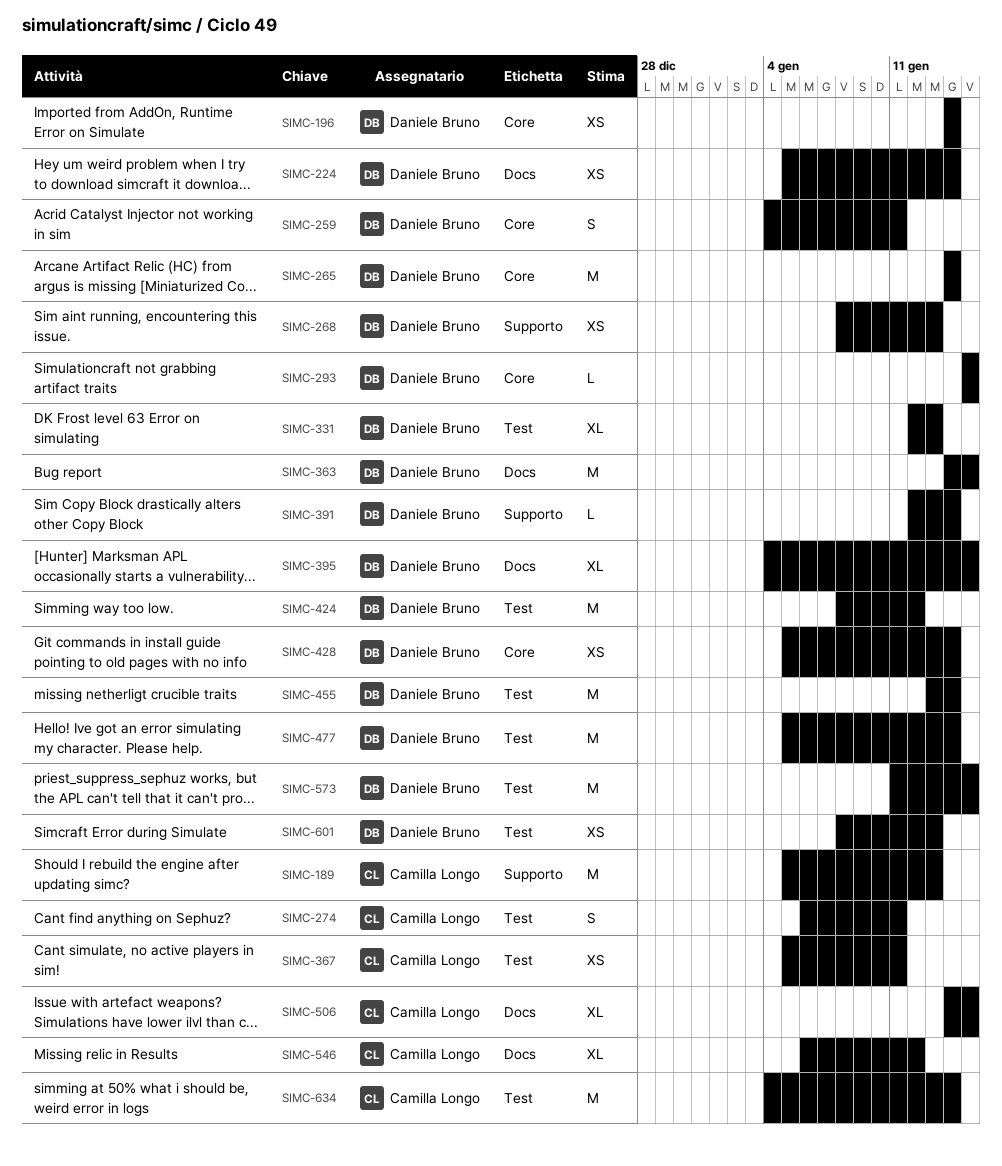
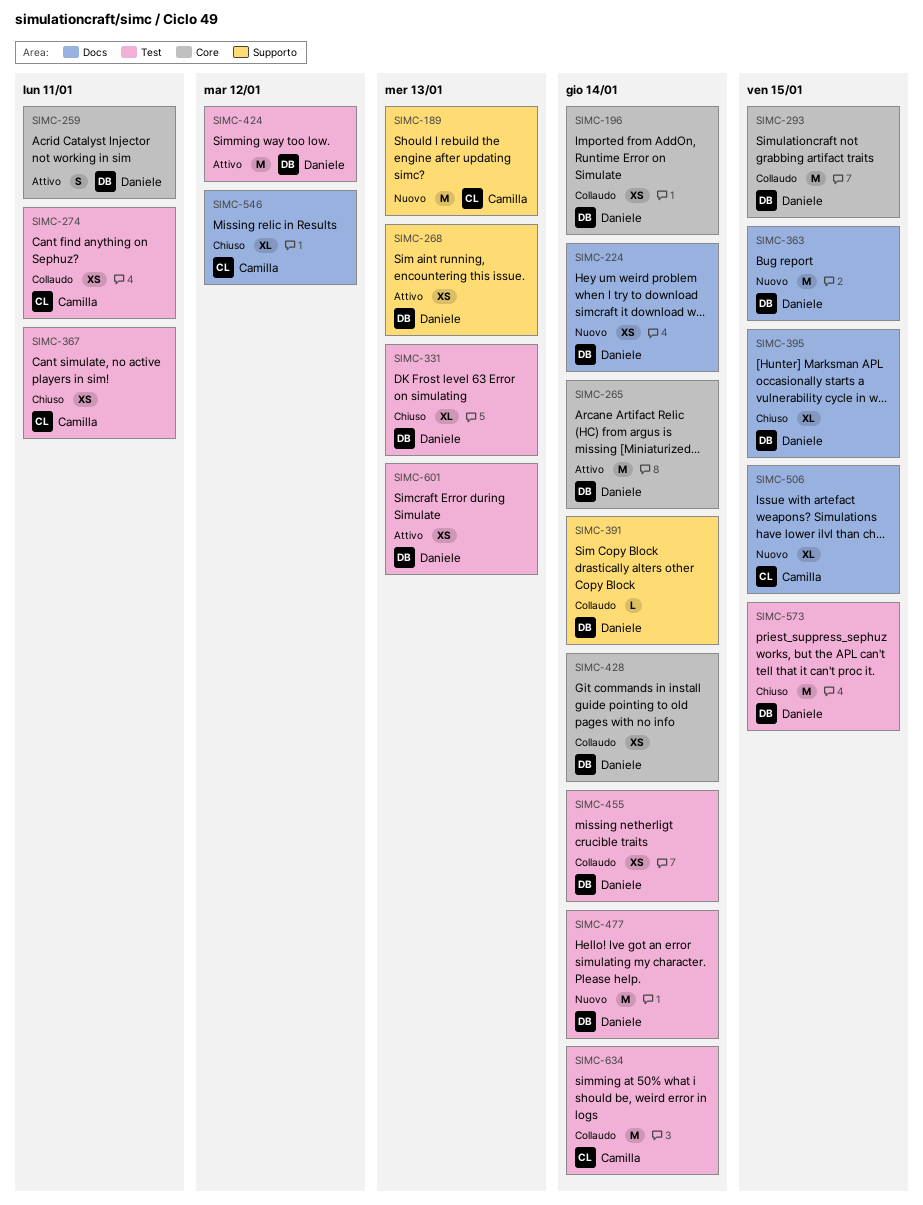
SIMC-274, estimate: S -> XS
SIMC-293, estimate: L -> M
SIMC-455, estimate: M -> XS

